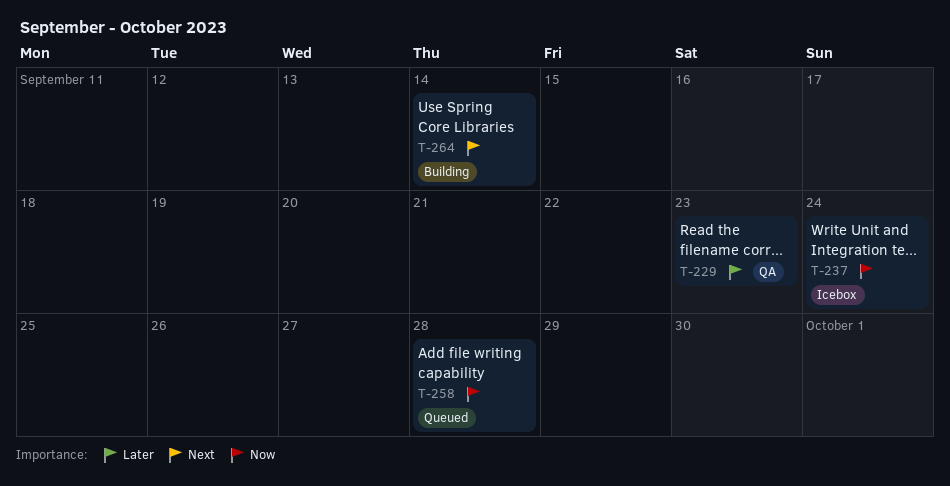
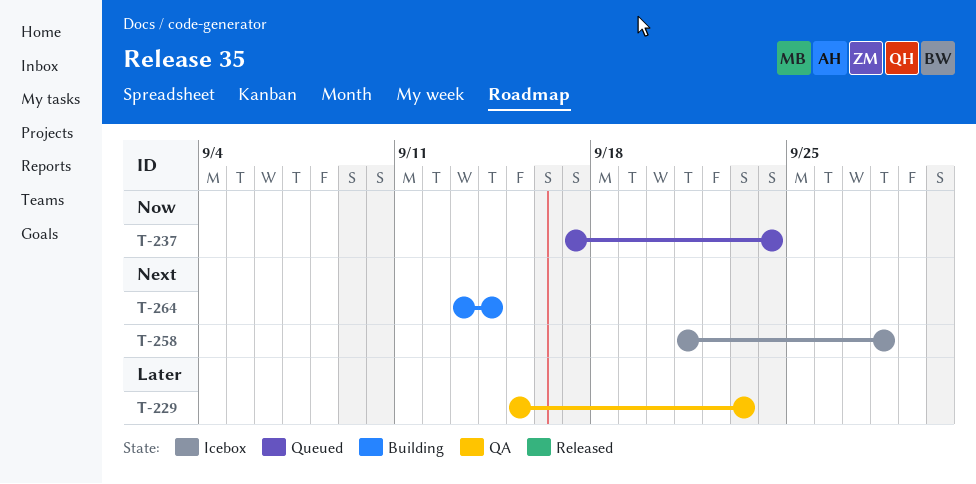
T-237, status: Icebox -> Queued
T-258, status: Queued -> Icebox
T-258, priority: Now -> Next

